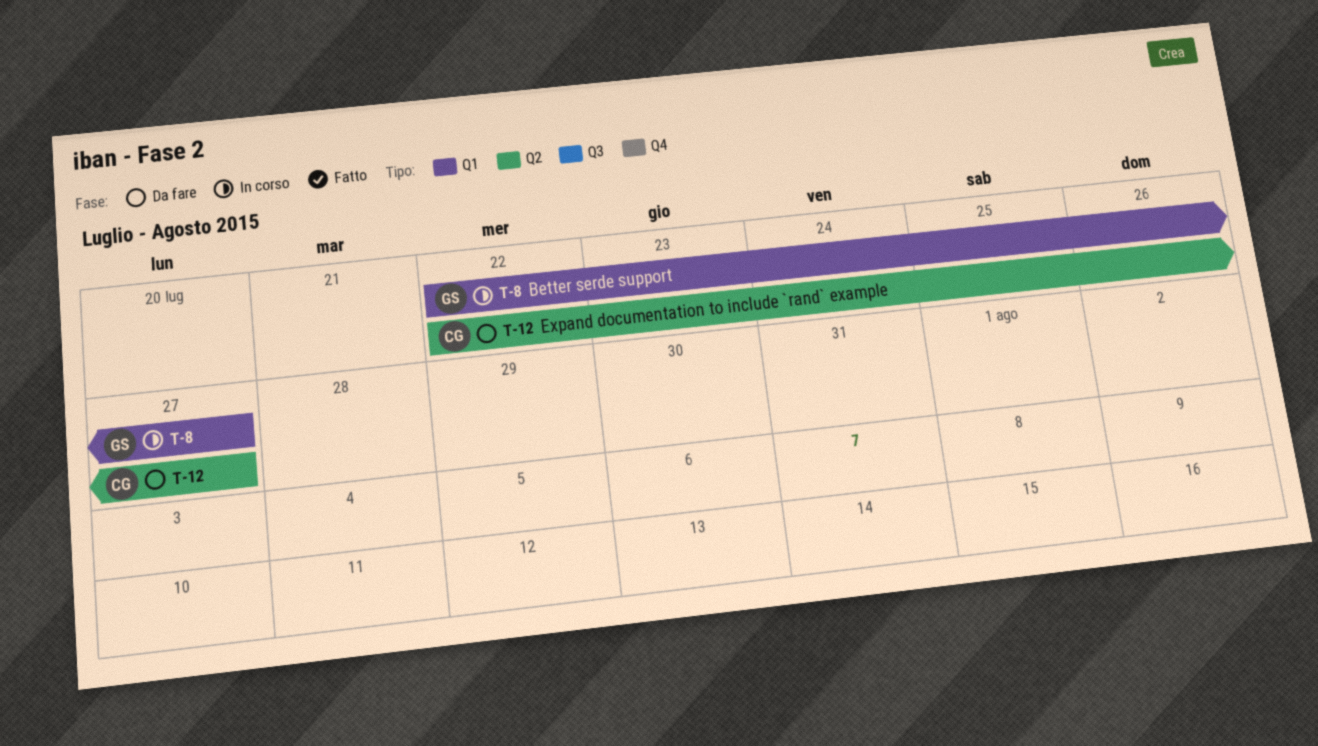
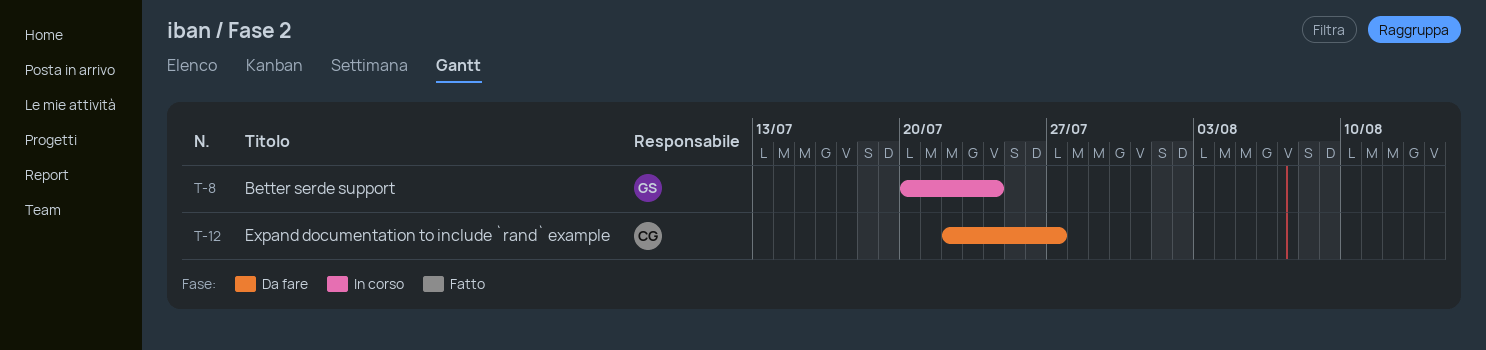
T-8, start: Jul 22 -> Jul 20
T-8, due: Jul 27 -> Jul 24

